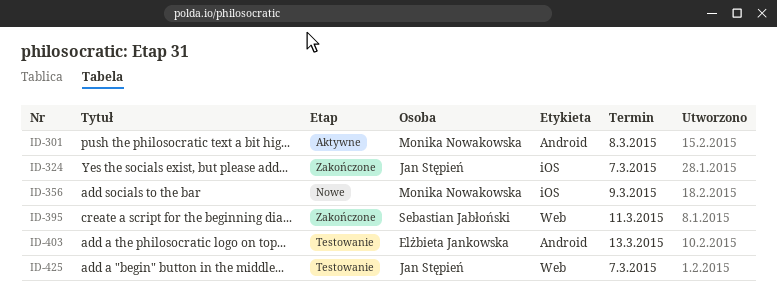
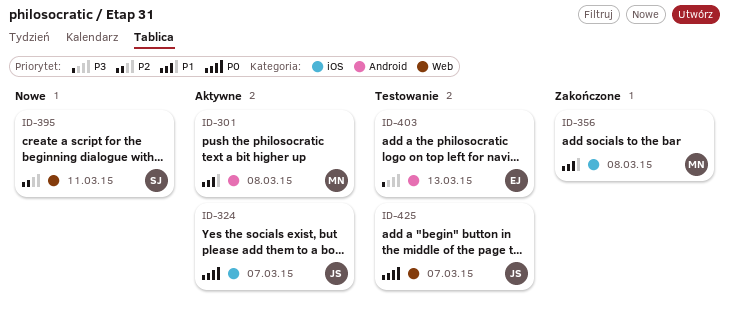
ID-324, status: Zakończone -> Aktywne
ID-356, status: Nowe -> Zakończone
ID-356, due: Mar 9 -> Mar 8
ID-395, status: Zakończone -> Nowe

